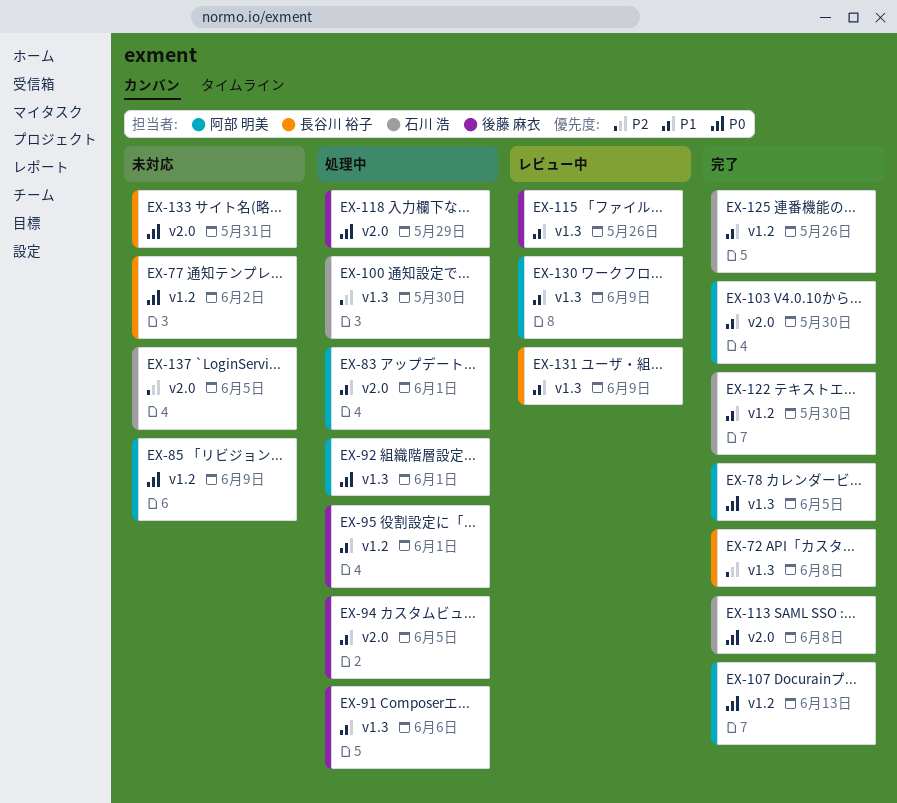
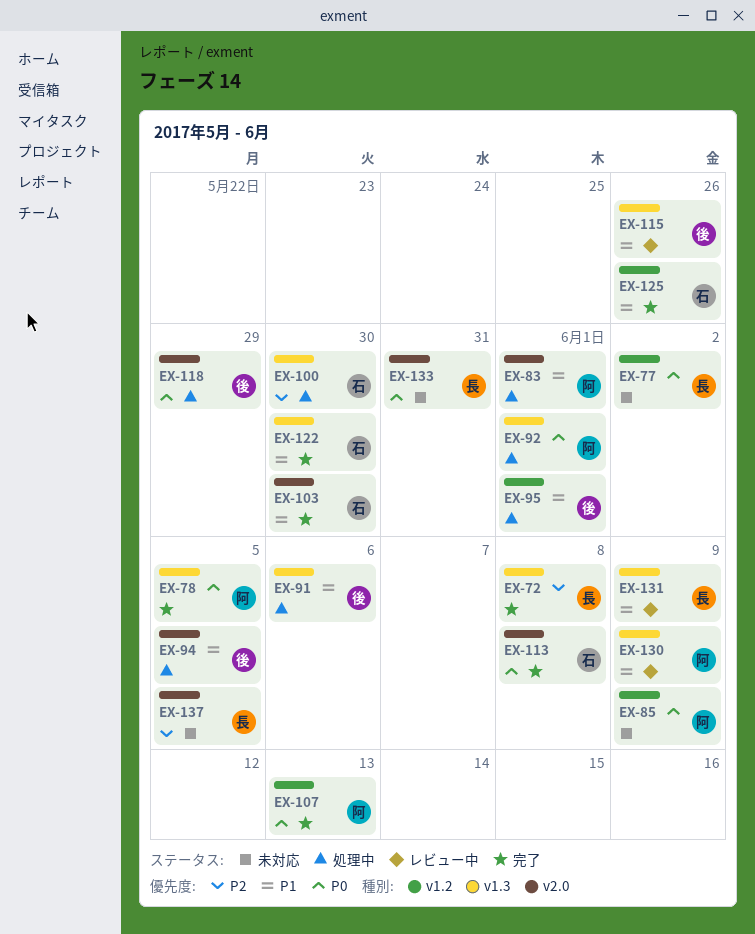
EX-103, owner: 阿部 明美 -> 石川 浩
EX-122, label: v1.2 -> v1.3
EX-137, owner: 石川 浩 -> 長谷川 裕子

